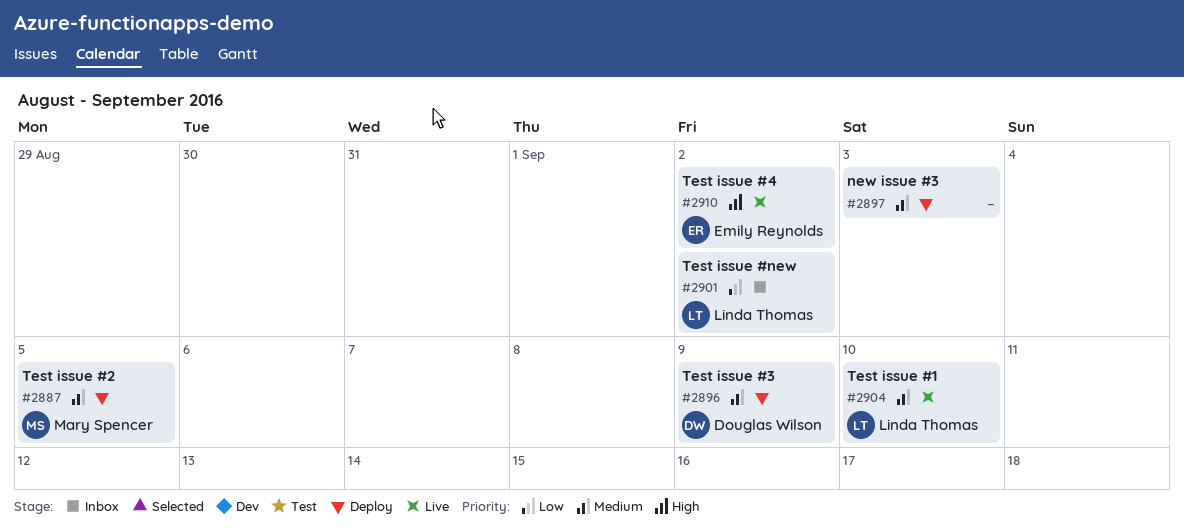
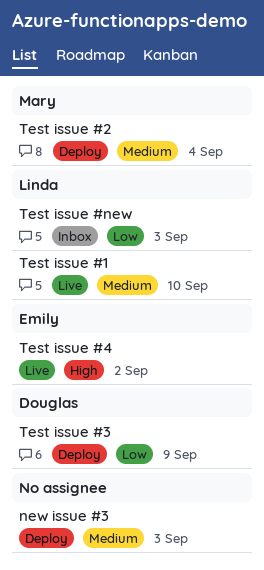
Test issue #2, due: Sep 5 -> Sep 4
Test issue #3, priority: Medium -> Low
Test issue #new, due: Sep 2 -> Sep 3

